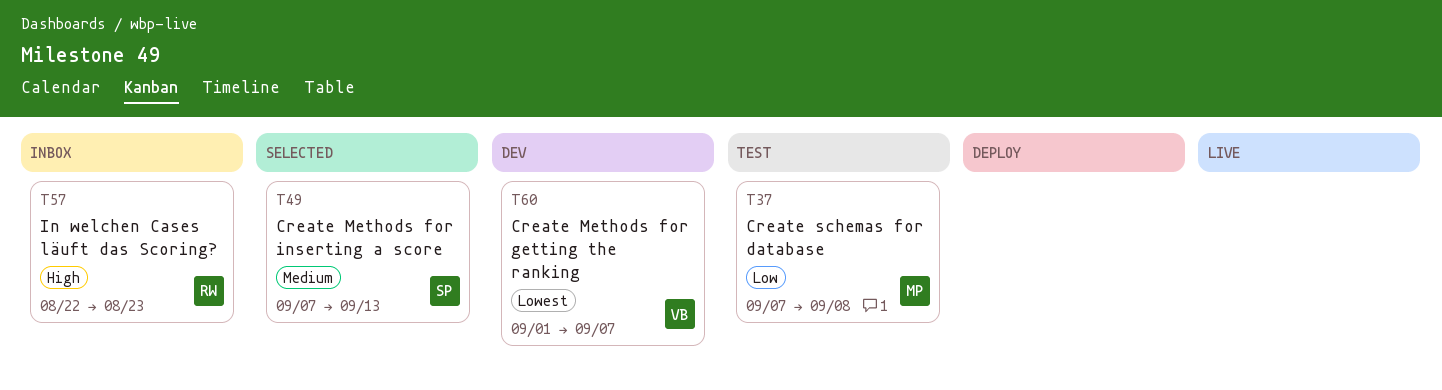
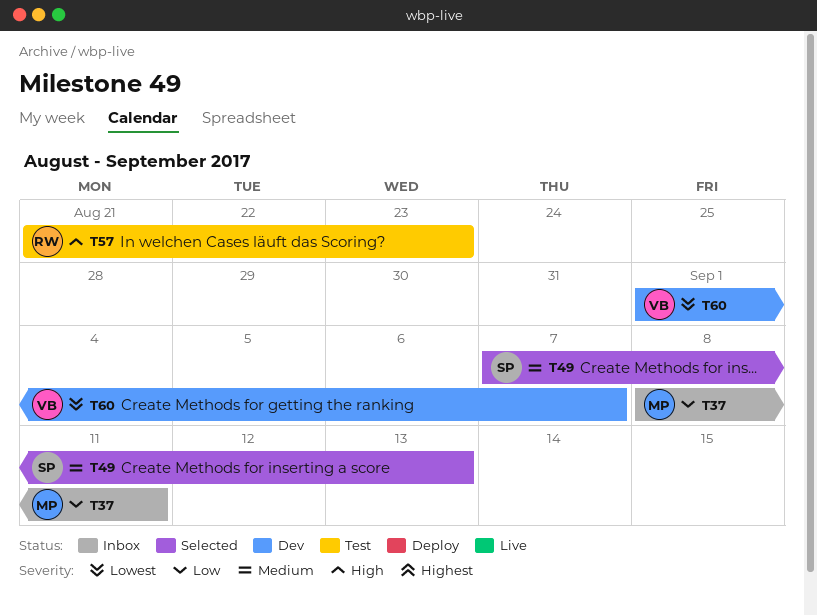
T37, status: Test -> Inbox
T37, start: Sep 7 -> Sep 8
T37, due: Sep 8 -> Sep 11
T57, status: Inbox -> Test
T57, start: Aug 22 -> Aug 21

